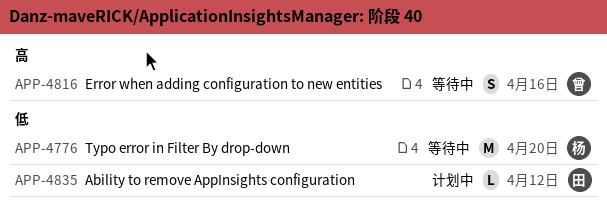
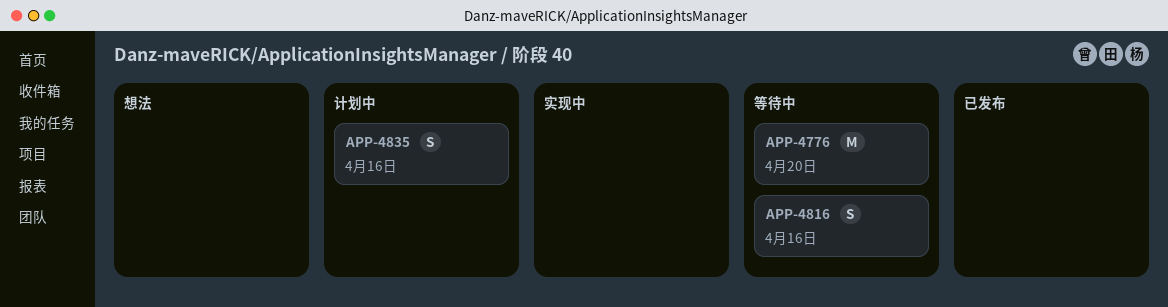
APP-4835, estimate: L -> S
APP-4835, due: Apr 12 -> Apr 16

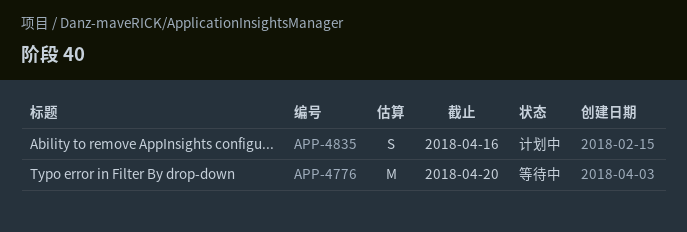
APP-4816: present -> none

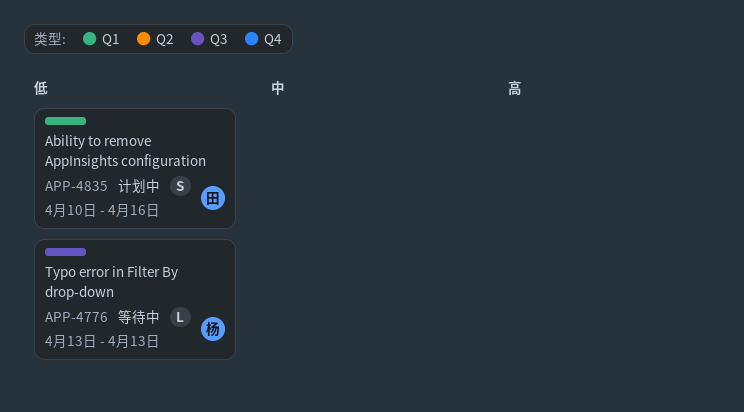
APP-4776, estimate: M -> L
APP-4776, due: Apr 20 -> Apr 13

